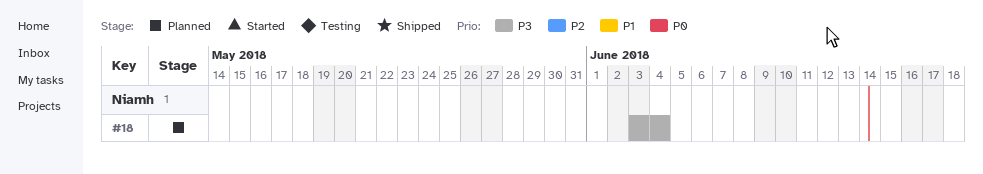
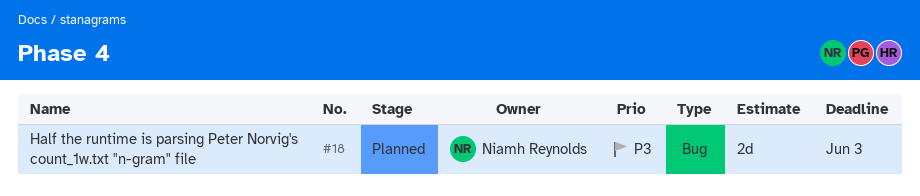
#18, due: Jun 4 -> Jun 3

